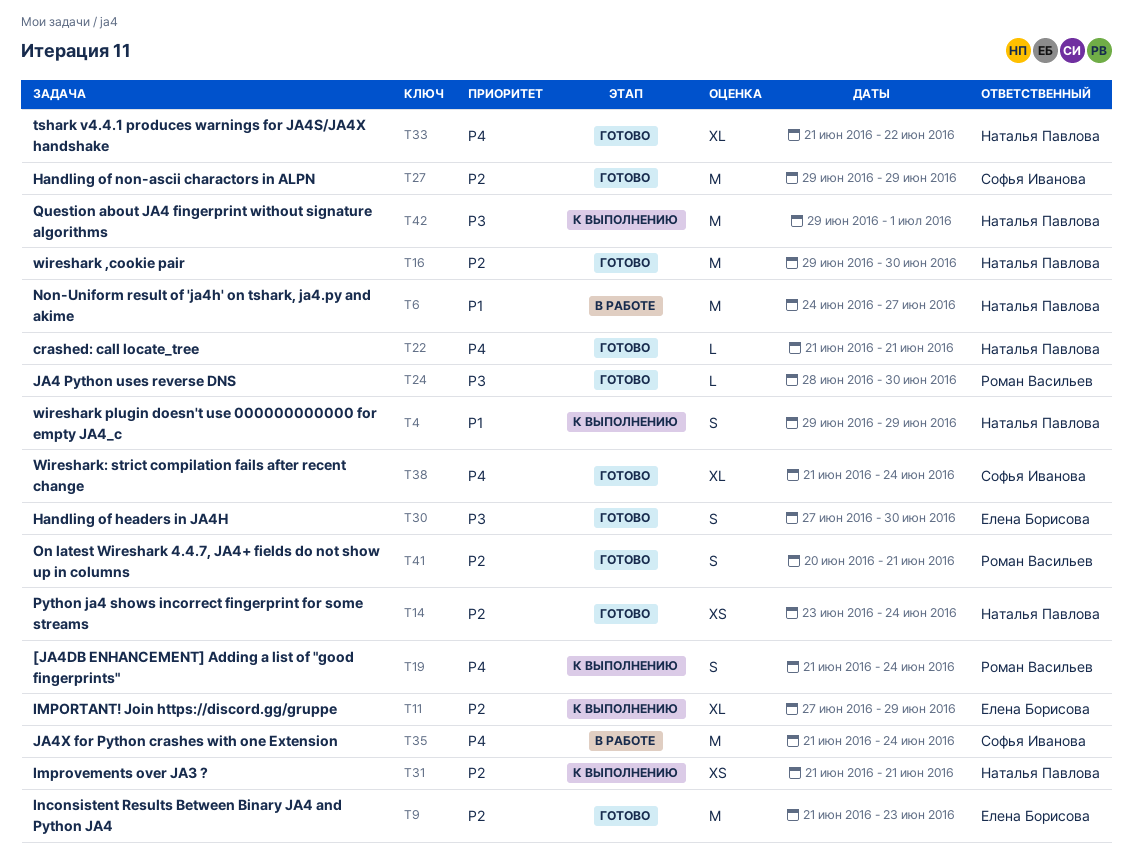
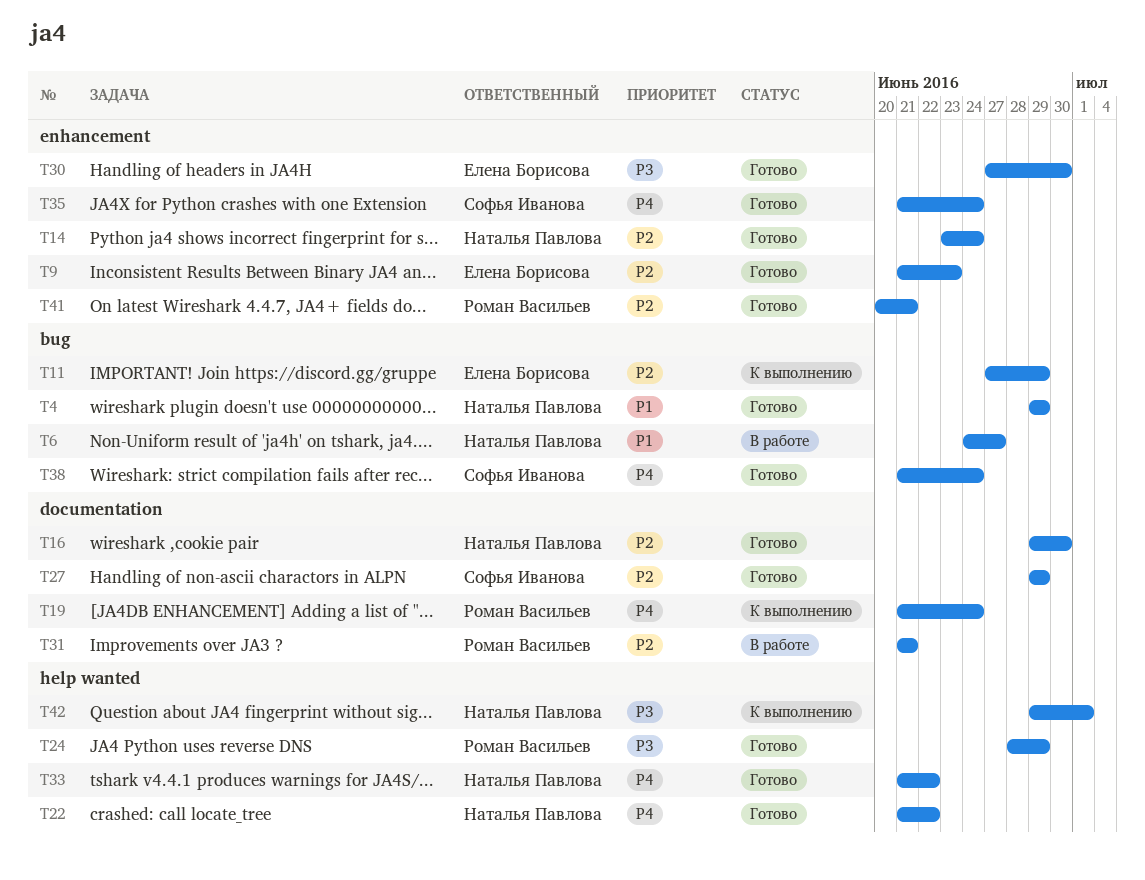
T4, status: К выполнению -> Готово
T22, due: Jun 21 -> Jun 22
T24, due: Jun 30 -> Jun 29
T31, status: К выполнению -> В работе
T31, owner: Наталья Павлова -> Роман Васильев
T35, status: В работе -> Готово

